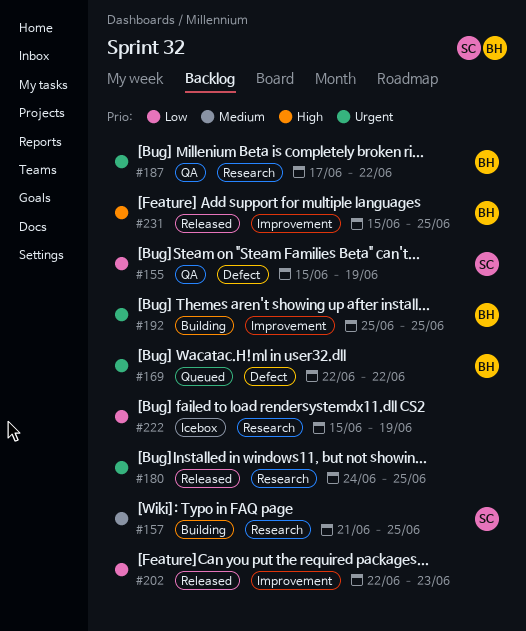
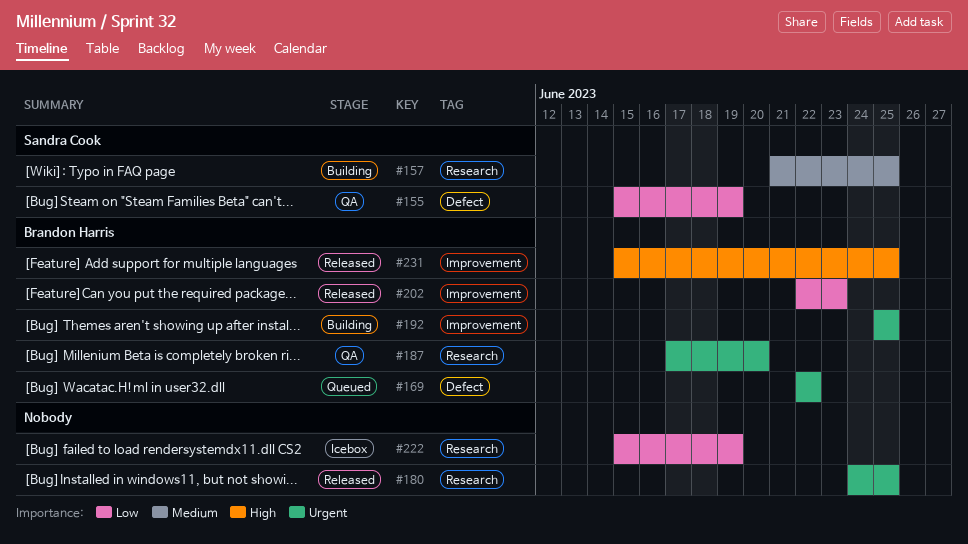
#187, due: Jun 22 -> Jun 20
#202, owner: none -> Brandon Harris

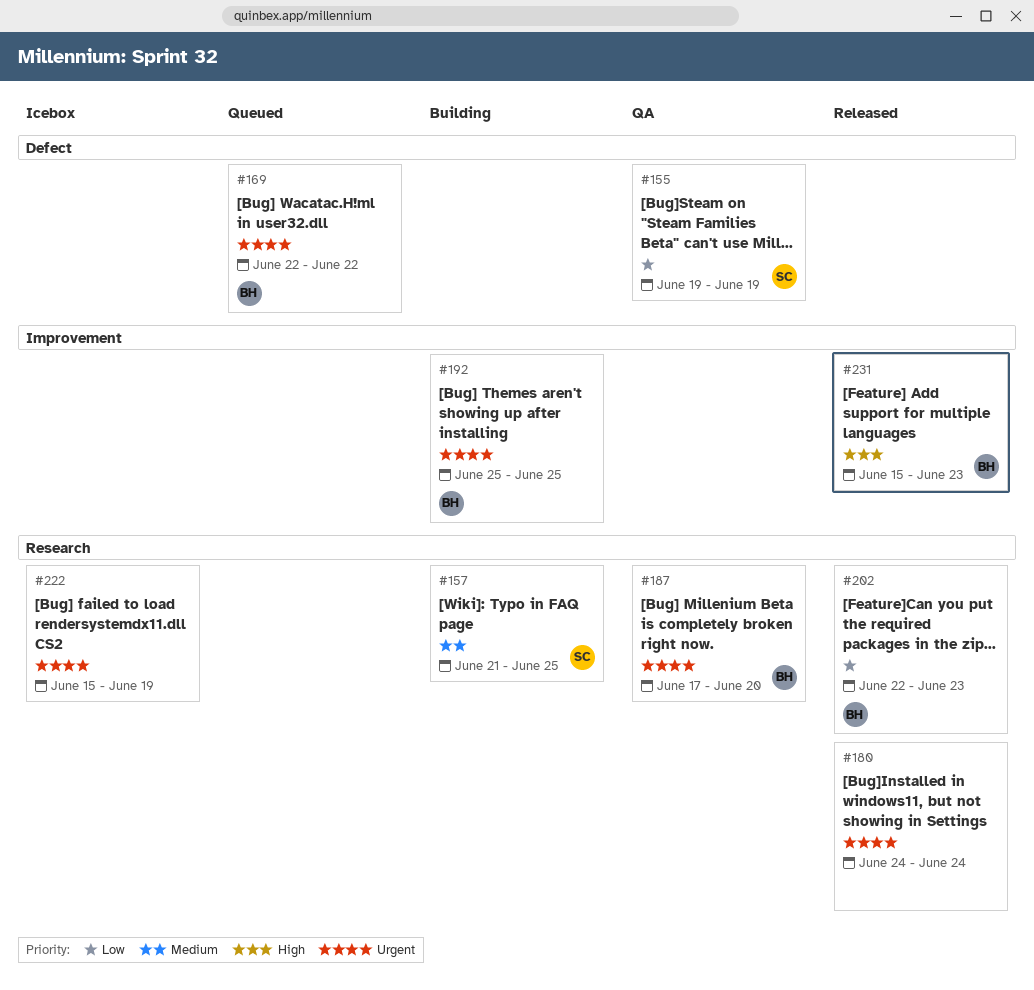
#155, start: Jun 15 -> Jun 19
#180, due: Jun 25 -> Jun 24
#202, label: Improvement -> Research
#222, priority: Low -> Urgent
#231, due: Jun 25 -> Jun 23

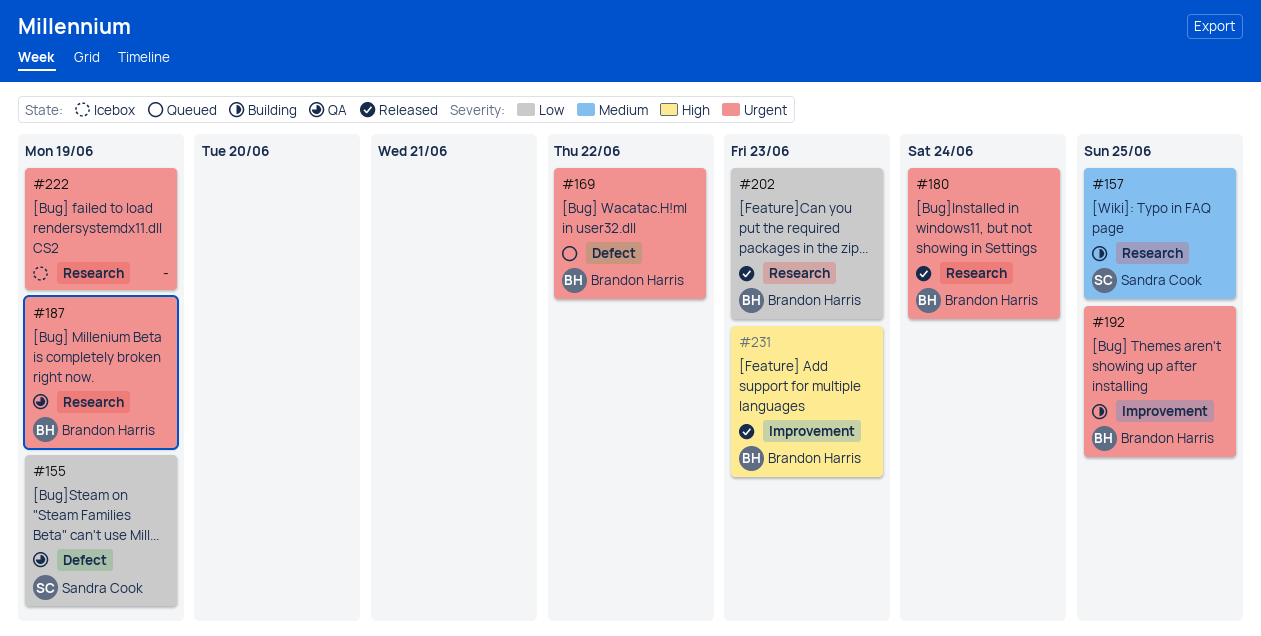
#180, owner: none -> Brandon Harris
#187, due: Jun 20 -> Jun 19

